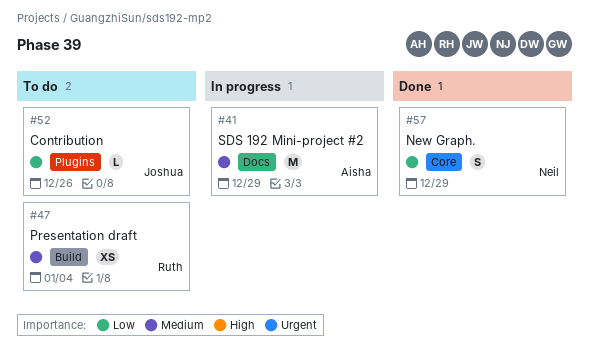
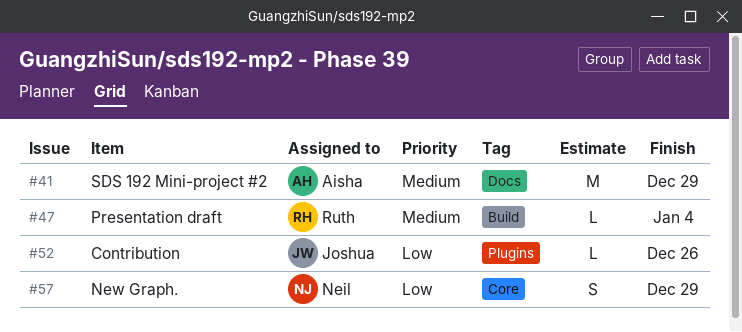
#47, estimate: XS -> L

